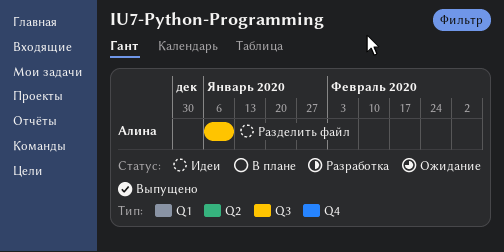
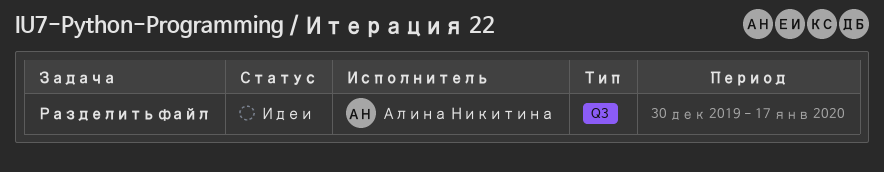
Разделить файл, start: Jan 6 -> Dec 30
Разделить файл, due: Jan 10 -> Jan 17

